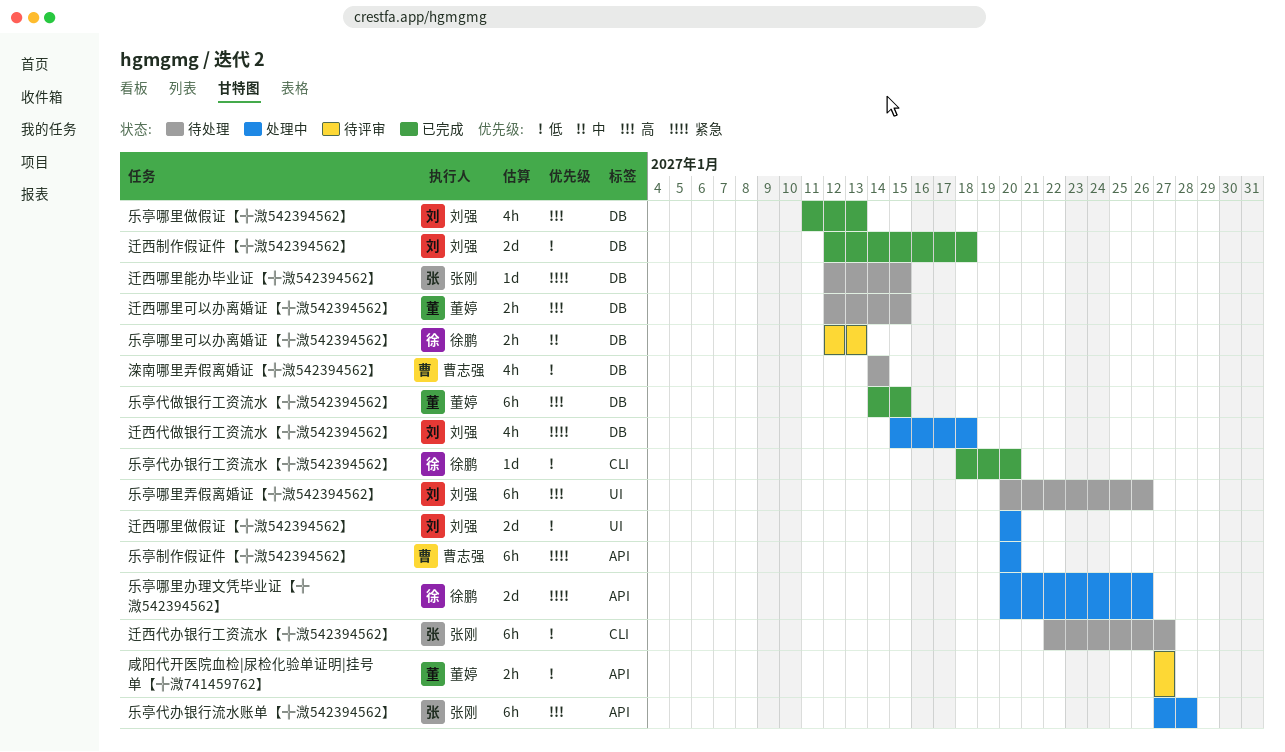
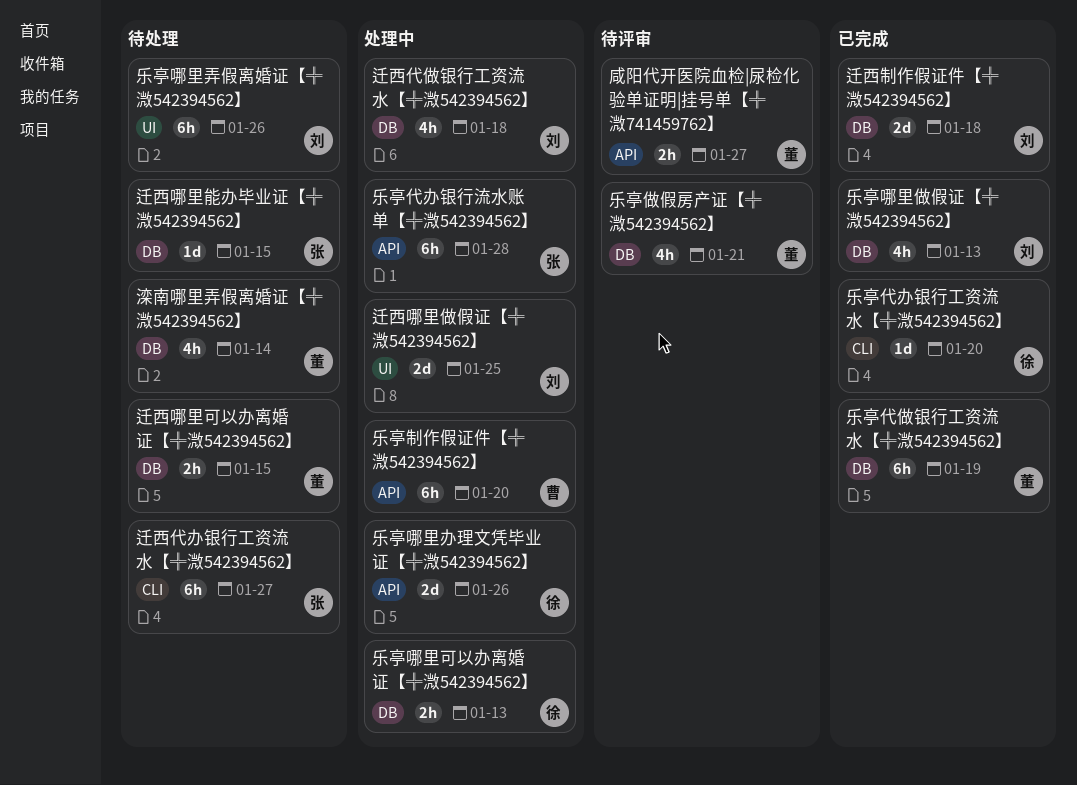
乐亭代做银行工资流水【╬溦542394562】, due: Jan 15 -> Jan 19
乐亭做假房产证【╬溦542394562】: none -> present
乐亭哪里可以办离婚证【╬溦542394562】, status: 待评审 -> 处理中
滦南哪里弄假离婚证【╬溦542394562】, owner: 曹志强 -> 董婷
迁西哪里做假证【╬溦542394562】, due: Jan 20 -> Jan 25

